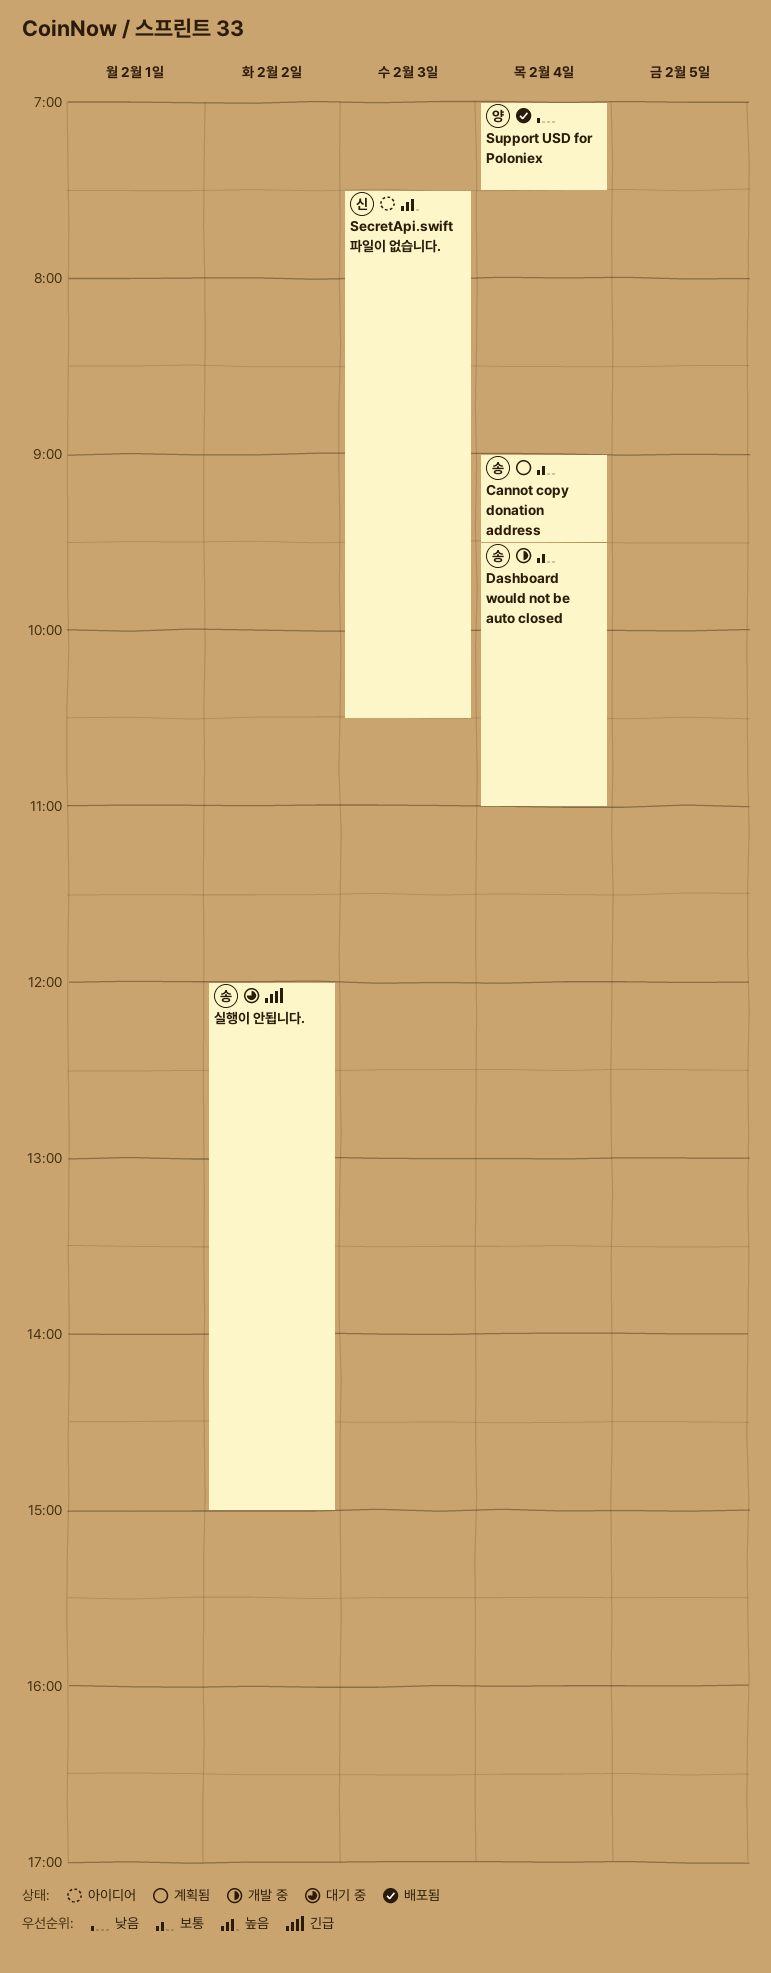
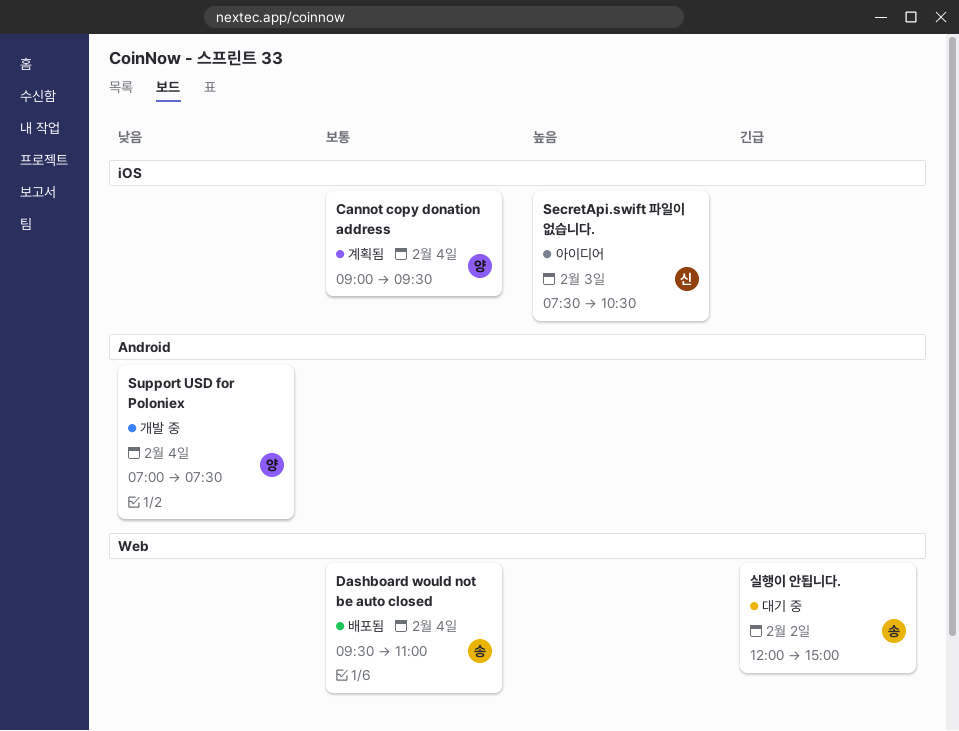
Cannot copy donation address, owner: 송 -> 양
Dashboard would not be auto closed, status: 개발 중 -> 배포됨
Support USD for Poloniex, status: 배포됨 -> 개발 중

